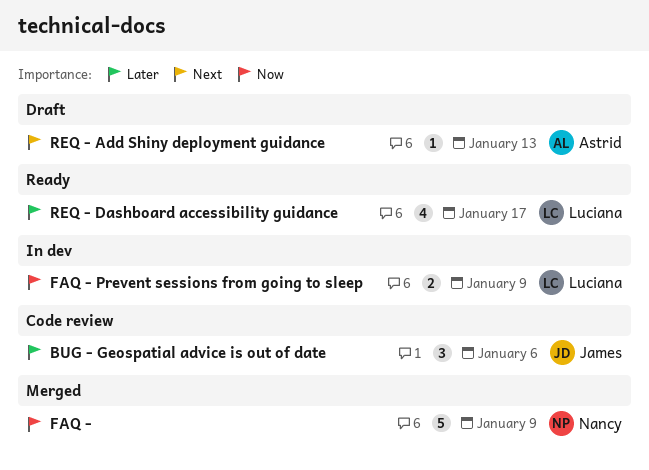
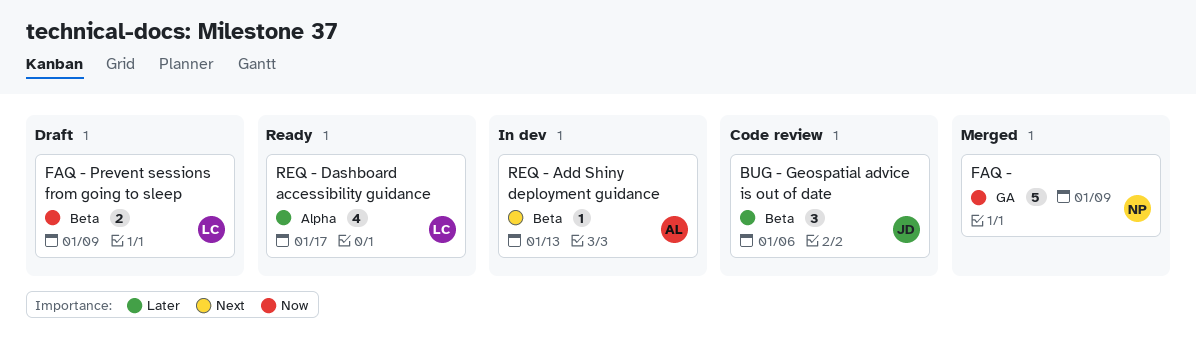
FAQ - Prevent sessions from going to sleep, status: In dev -> Draft
REQ - Add Shiny deployment guidance, status: Draft -> In dev

